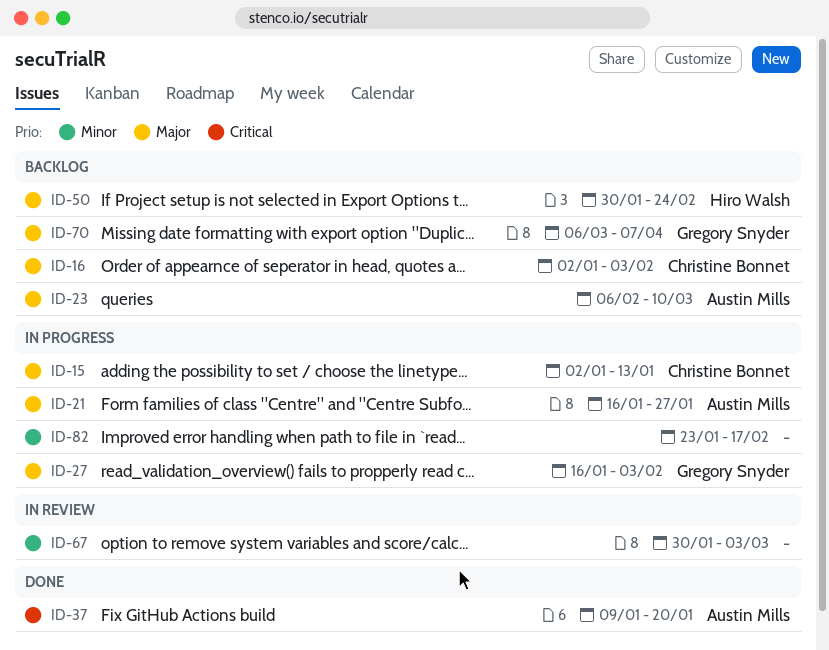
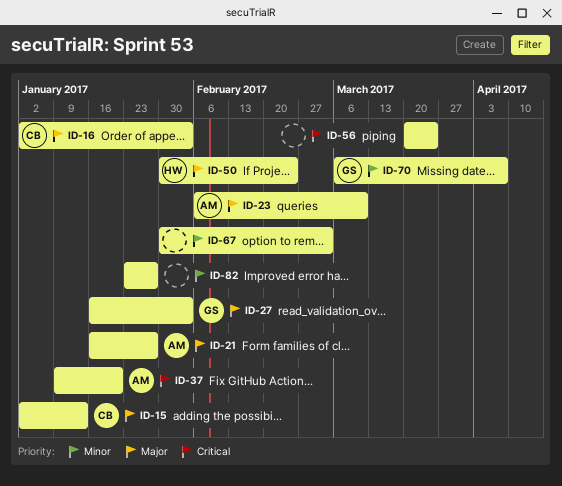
ID-56: none -> present
ID-70, priority: Major -> Minor
ID-82, due: Feb 17 -> Jan 27

